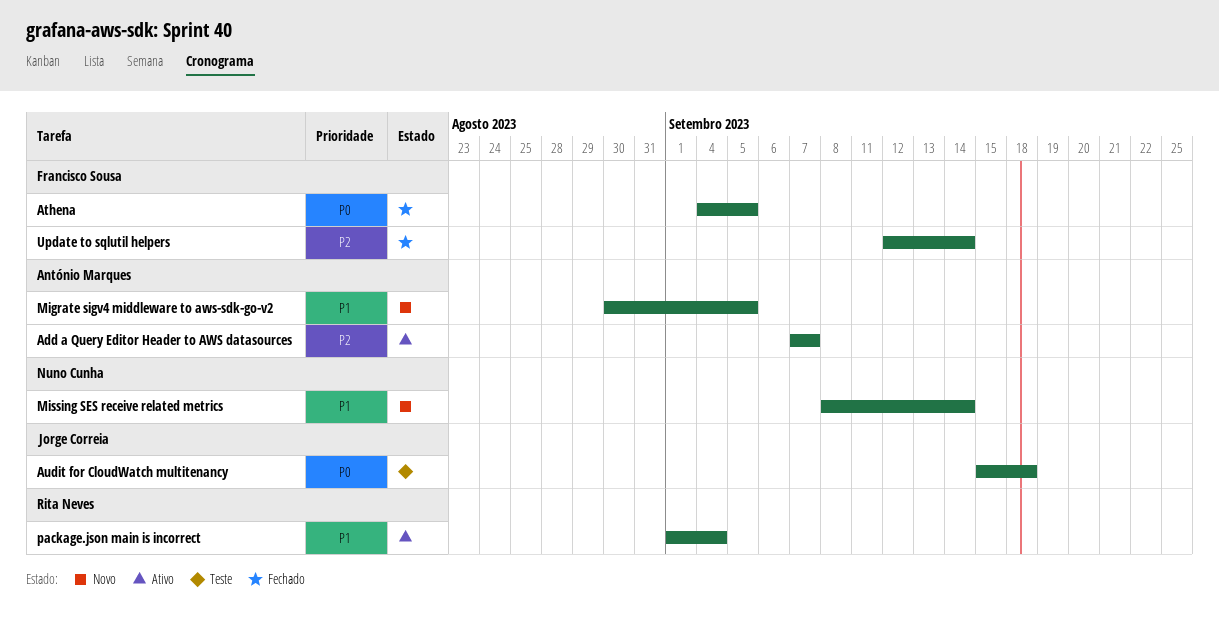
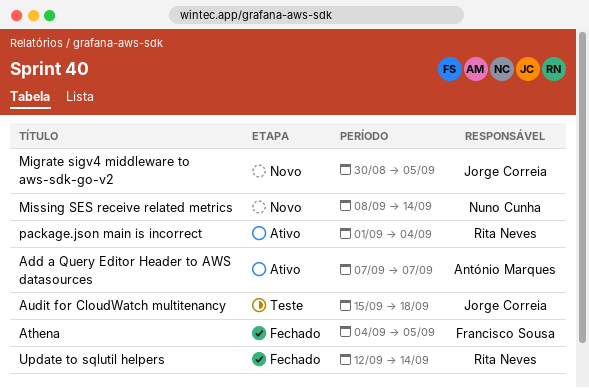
Migrate sigv4 middleware to aws-sdk-go-v2, owner: António Marques -> Jorge Correia
Update to sqlutil helpers, owner: Francisco Sousa -> Rita Neves

